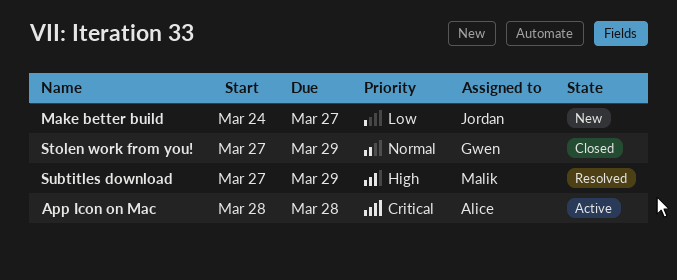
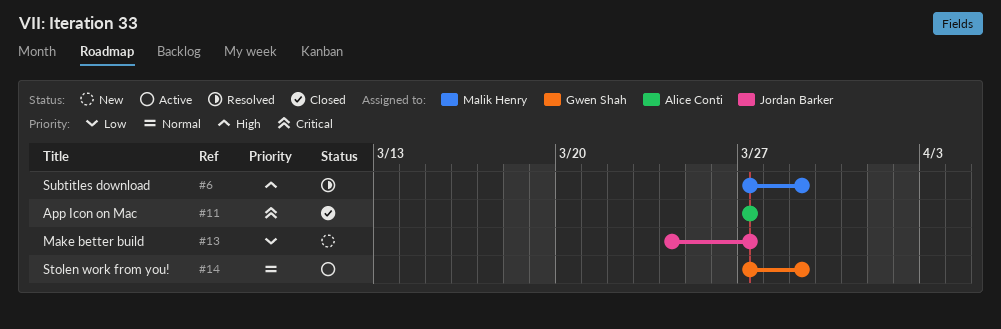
App Icon on Mac, status: Active -> Closed
App Icon on Mac, start: Mar 28 -> Mar 27
App Icon on Mac, due: Mar 28 -> Mar 27
Stolen work from you!, status: Closed -> Active

